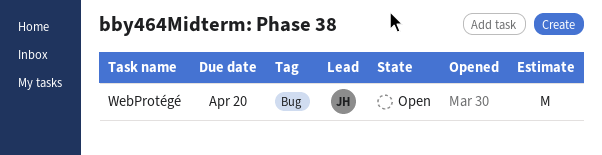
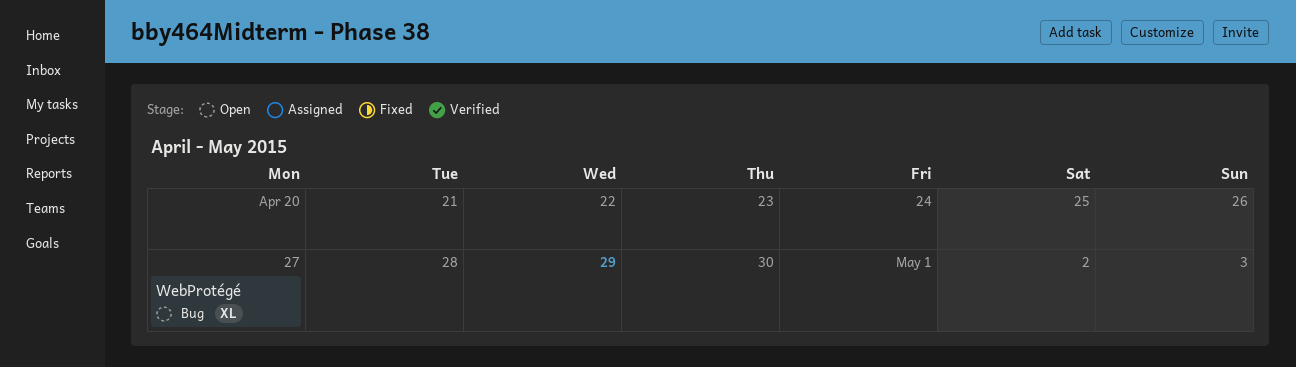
WebProtégé, estimate: M -> XL
WebProtégé, due: Apr 20 -> Apr 27

